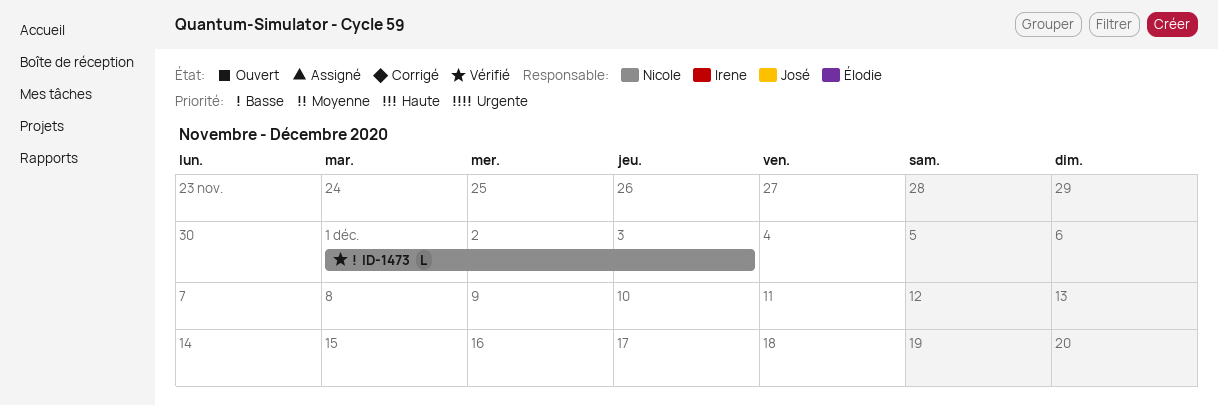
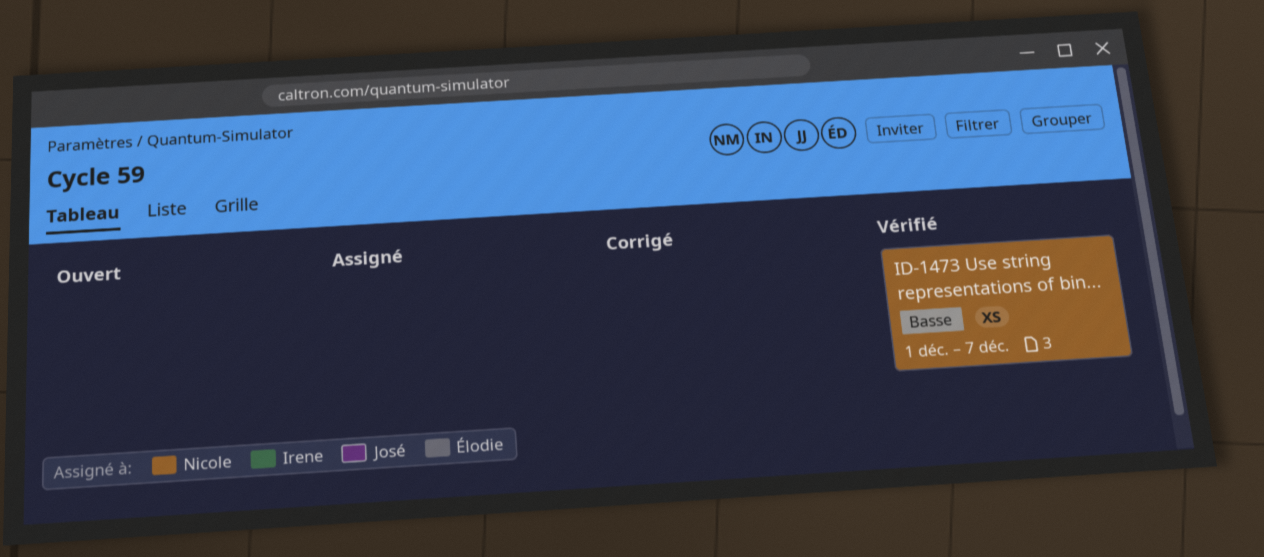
ID-1473, estimate: L -> XS
ID-1473, due: Dec 3 -> Dec 7

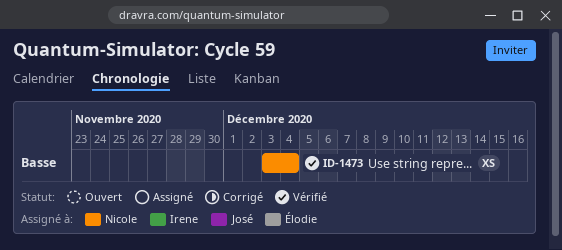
ID-1473, start: Dec 1 -> Dec 3
ID-1473, due: Dec 7 -> Dec 4

